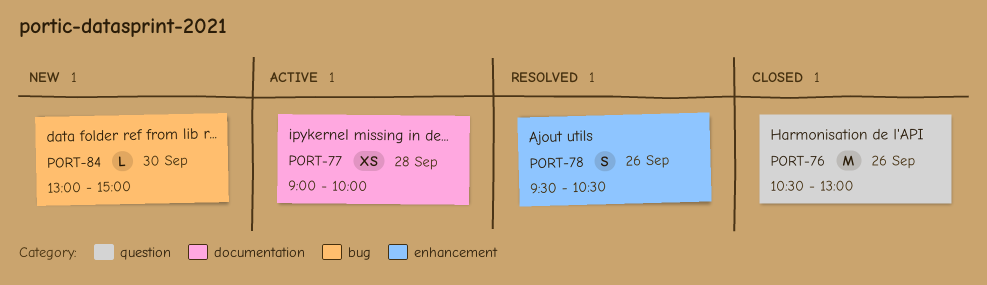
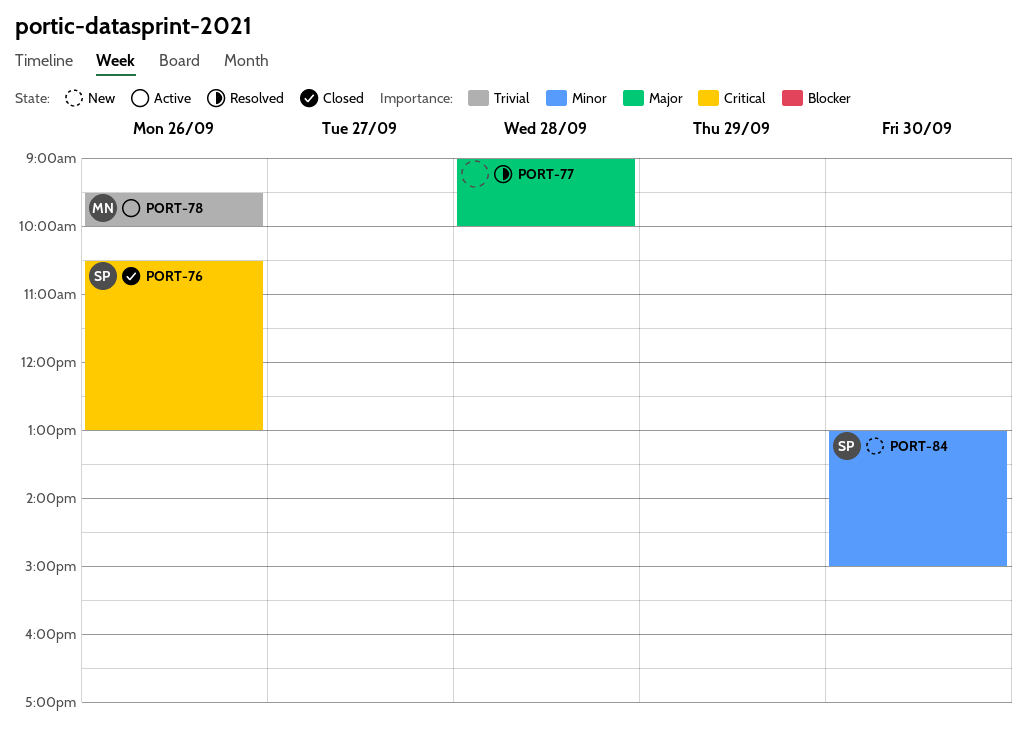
PORT-77, status: Active -> Resolved
PORT-78, status: Resolved -> Active
PORT-78, ends: 10:30 -> 10:00

